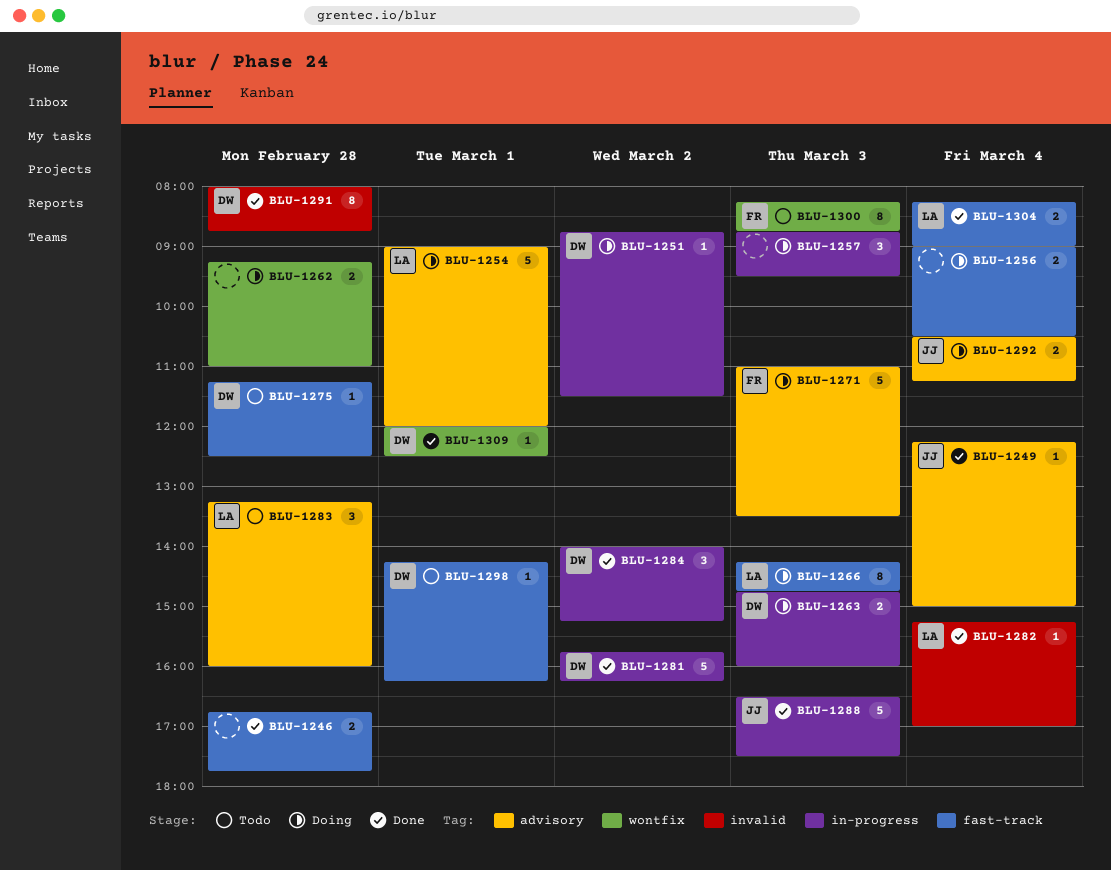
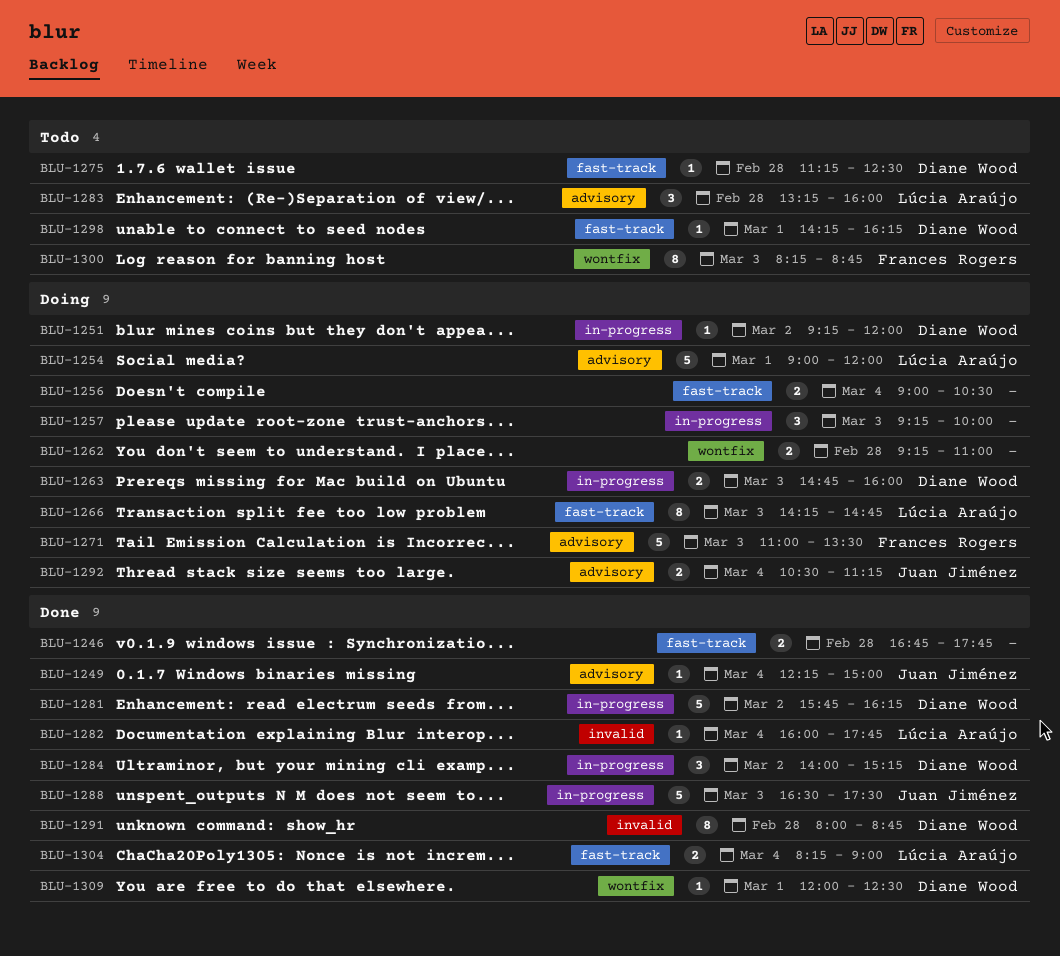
BLU-1251, begins: 08:45 -> 09:15
BLU-1251, ends: 11:30 -> 12:00
BLU-1257, begins: 08:45 -> 09:15
BLU-1257, ends: 09:30 -> 10:00
BLU-1282, begins: 15:15 -> 16:00
BLU-1282, ends: 17:00 -> 17:45

